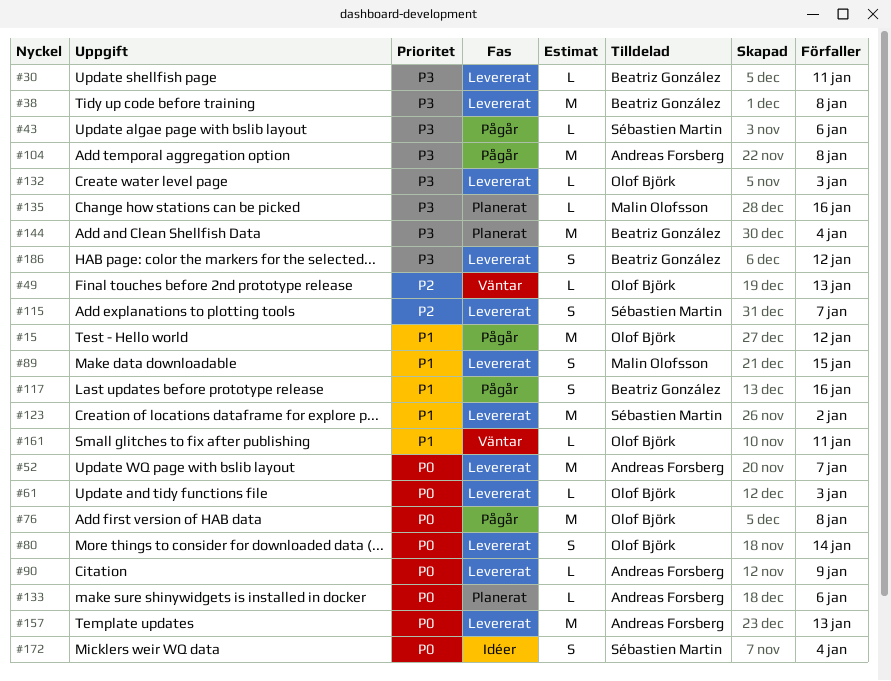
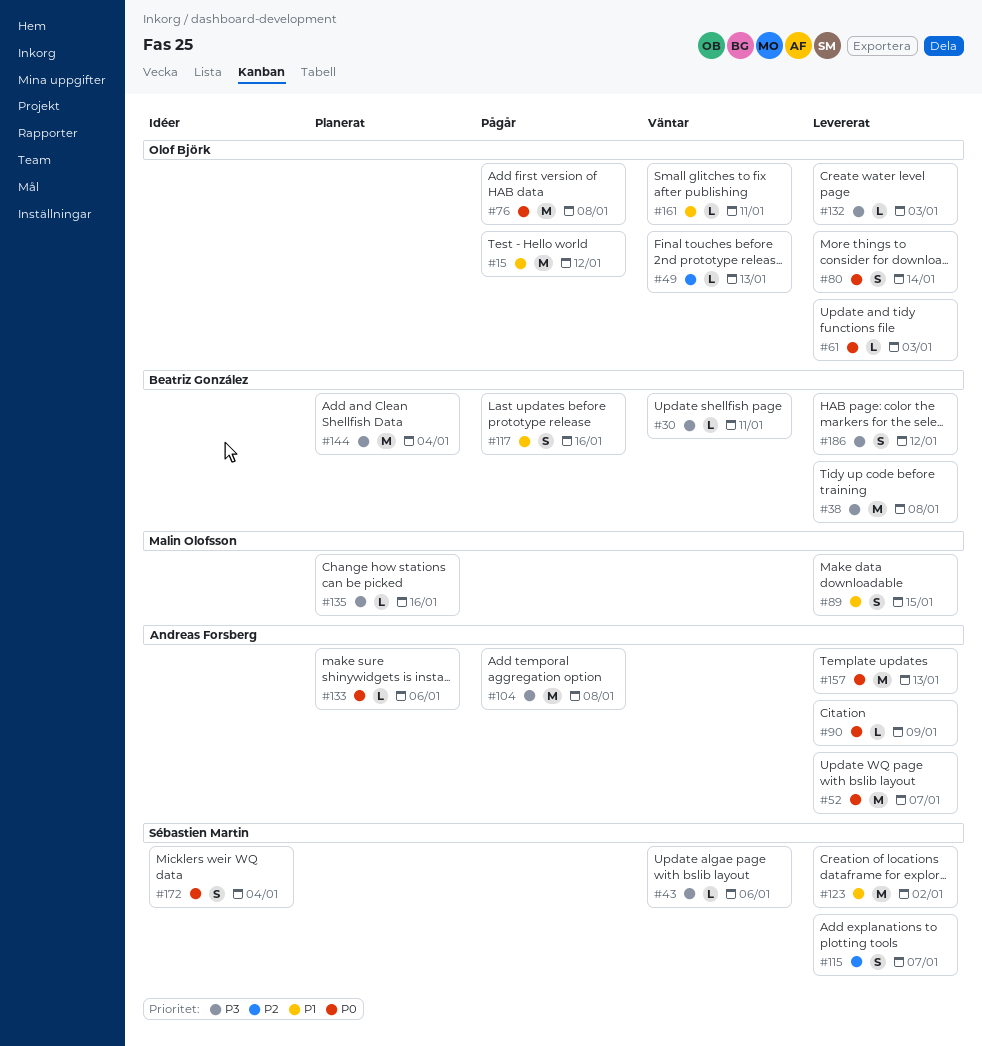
#30, status: Levererat -> Väntar
#43, status: Pågår -> Väntar

